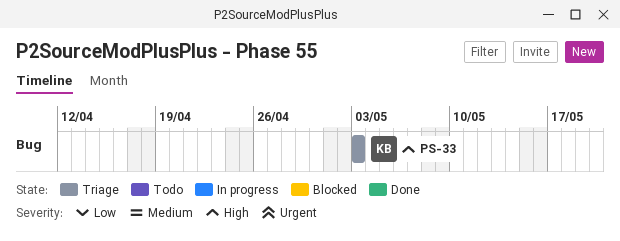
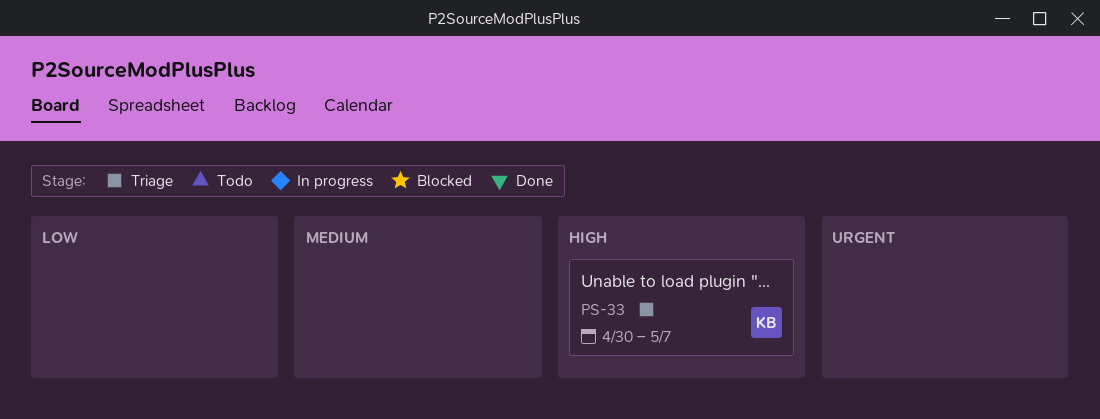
PS-33, start: May 3 -> Apr 30
PS-33, due: May 3 -> May 7

